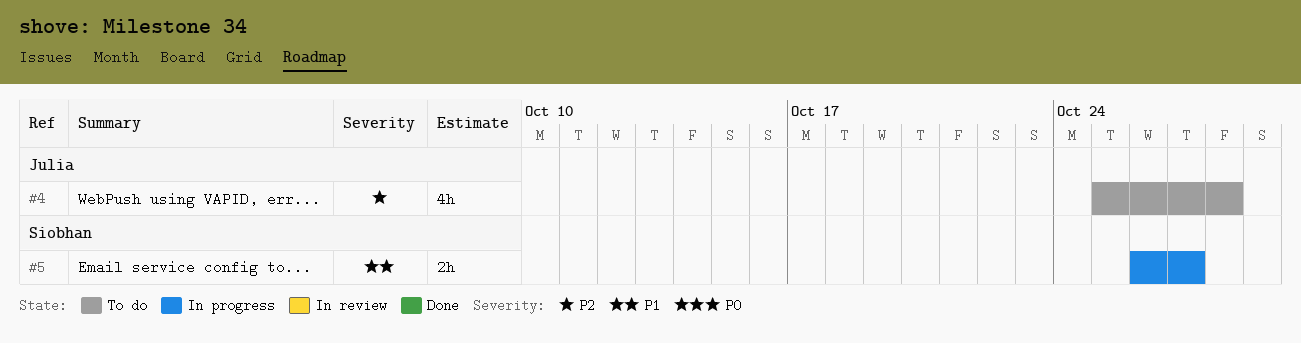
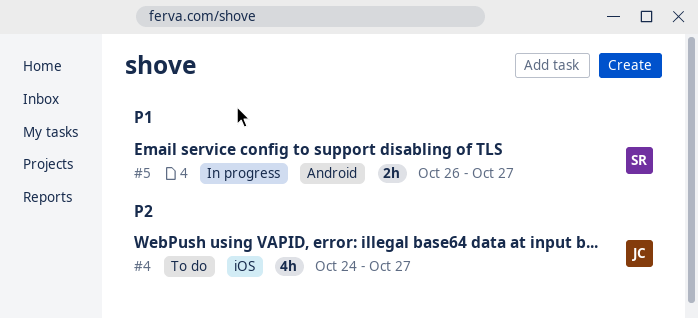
#4, start: Oct 25 -> Oct 24
#4, due: Oct 28 -> Oct 27

